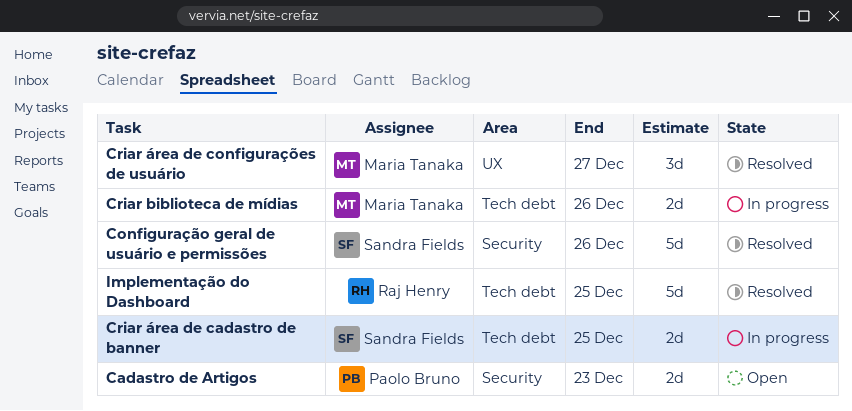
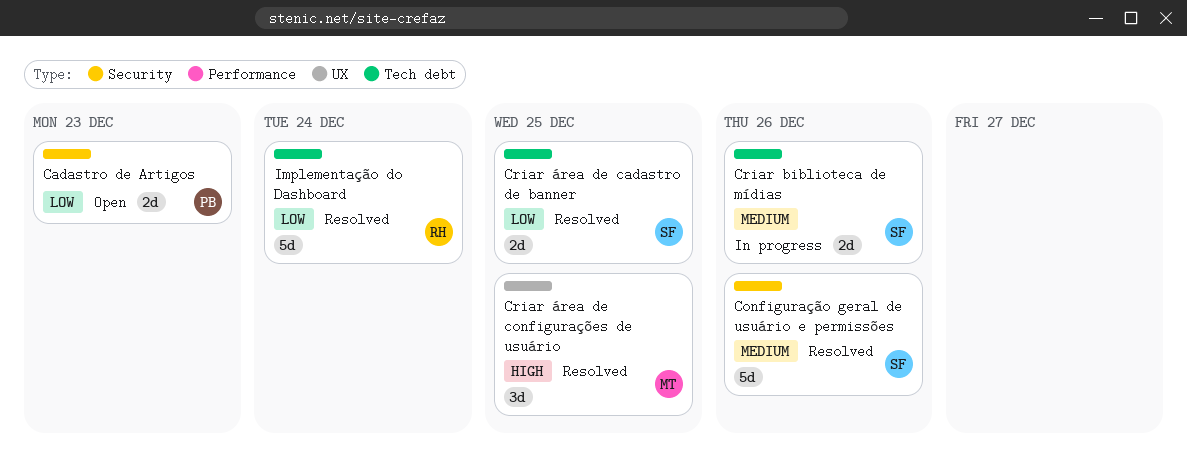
Criar biblioteca de mídias, owner: Maria Tanaka -> Sandra Fields
Criar área de cadastro de banner, status: In progress -> Resolved
Criar área de configurações de usuário, due: Dec 27 -> Dec 25
Implementação do Dashboard, due: Dec 25 -> Dec 24

